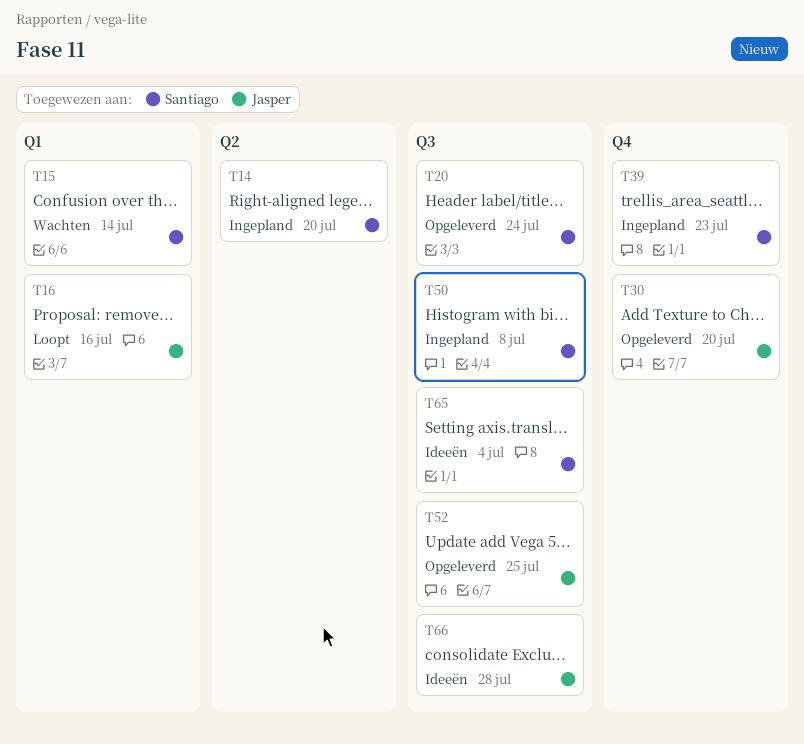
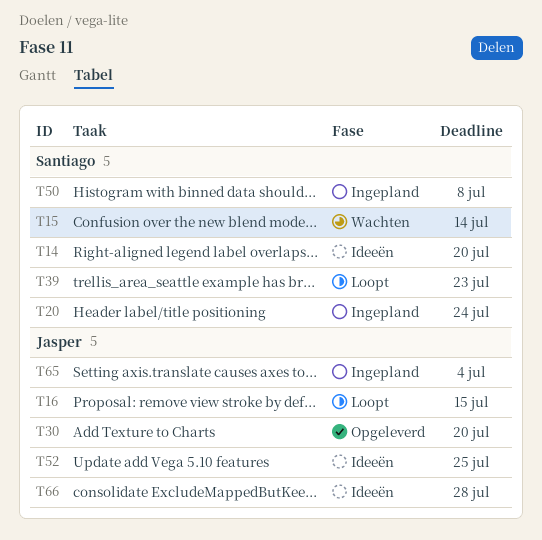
T14, status: Ingepland -> Ideeën
T16, due: Jul 16 -> Jul 15
T20, status: Opgeleverd -> Ingepland
T39, status: Ingepland -> Loopt
T52, status: Opgeleverd -> Ideeën
T65, status: Ideeën -> Ingepland
T65, owner: Santiago -> Jasper

